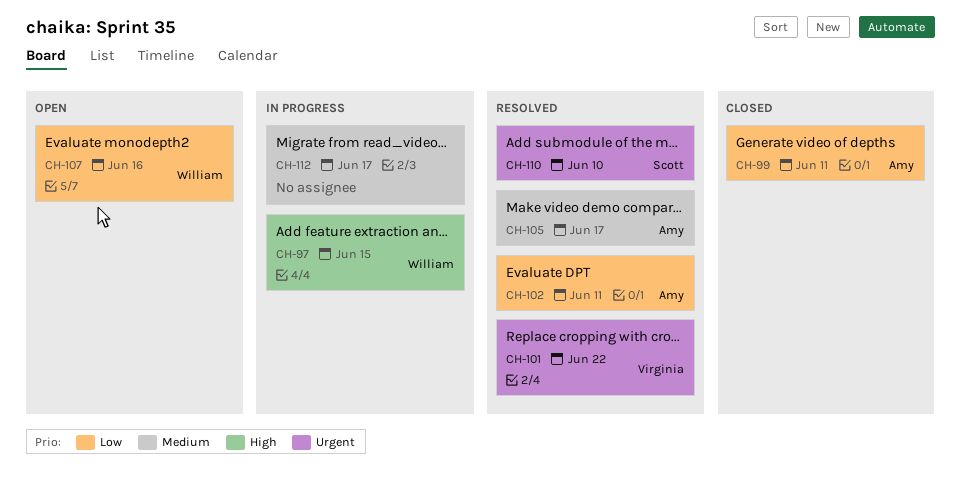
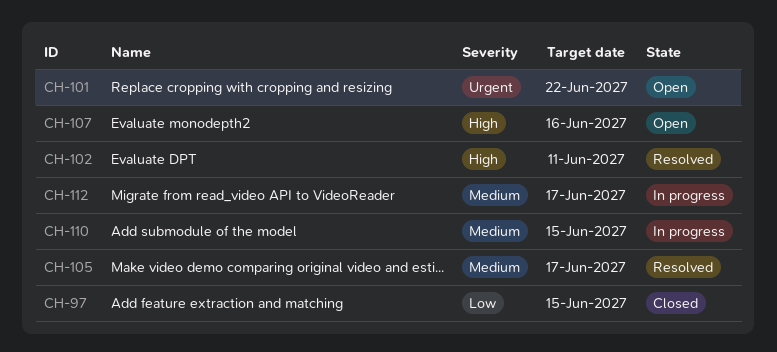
CH-97, status: In progress -> Closed
CH-97, priority: High -> Low
CH-99: present -> none
CH-101, status: Resolved -> Open
CH-102, priority: Low -> High
CH-107, priority: Low -> High
CH-110, status: Resolved -> In progress
CH-110, priority: Urgent -> Medium
CH-110, due: Jun 10 -> Jun 15

